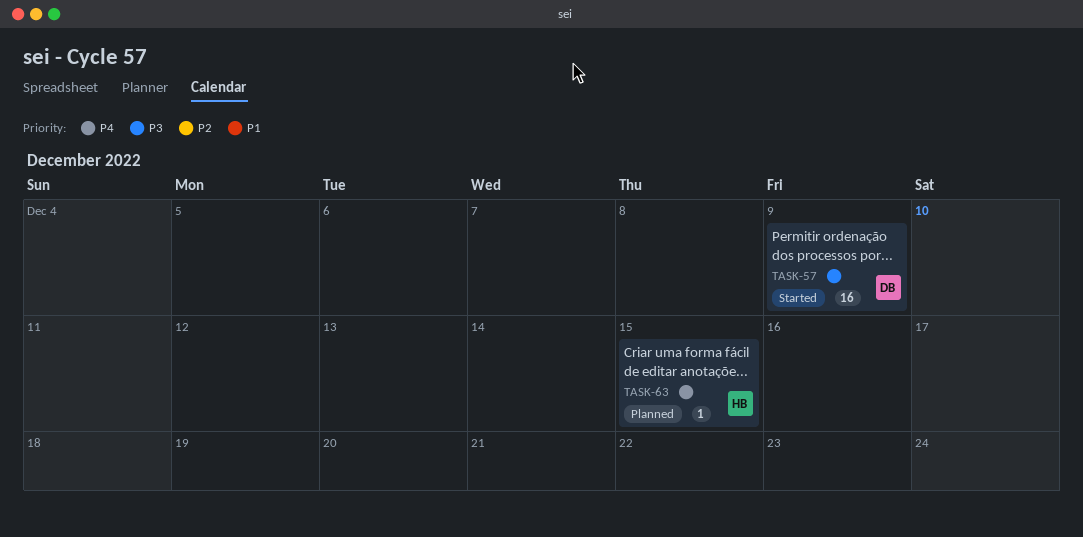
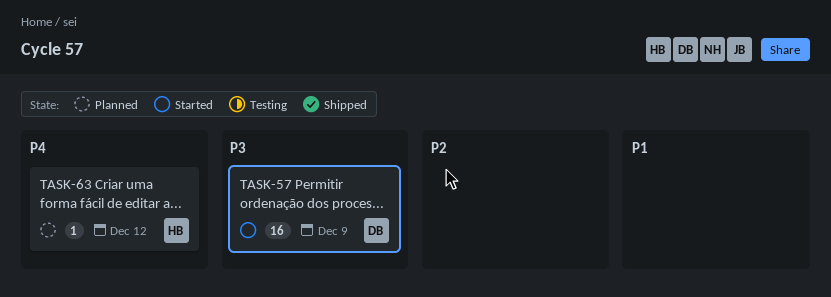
TASK-63, due: Dec 15 -> Dec 12

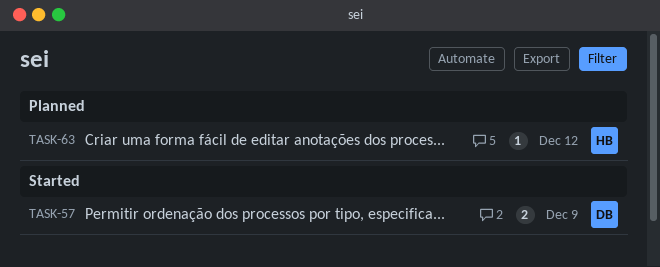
TASK-57, estimate: 16 -> 2

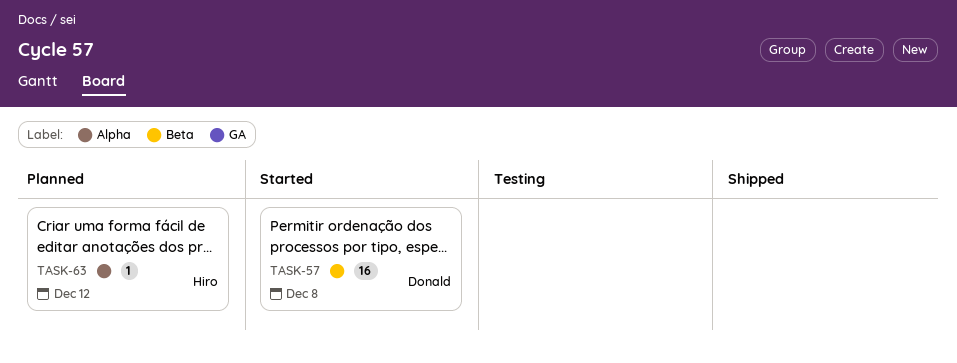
TASK-57, estimate: 2 -> 16
TASK-57, due: Dec 9 -> Dec 8

